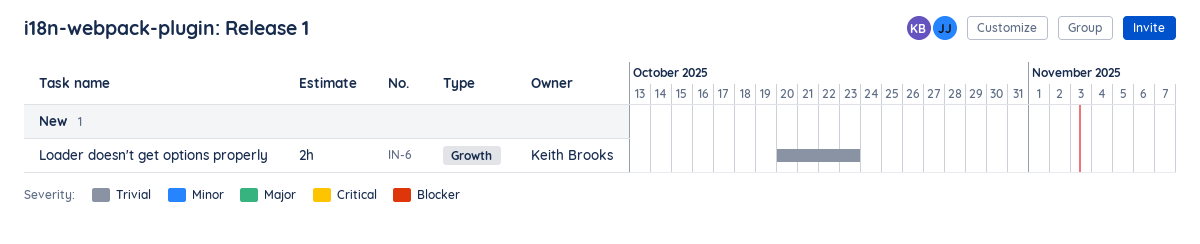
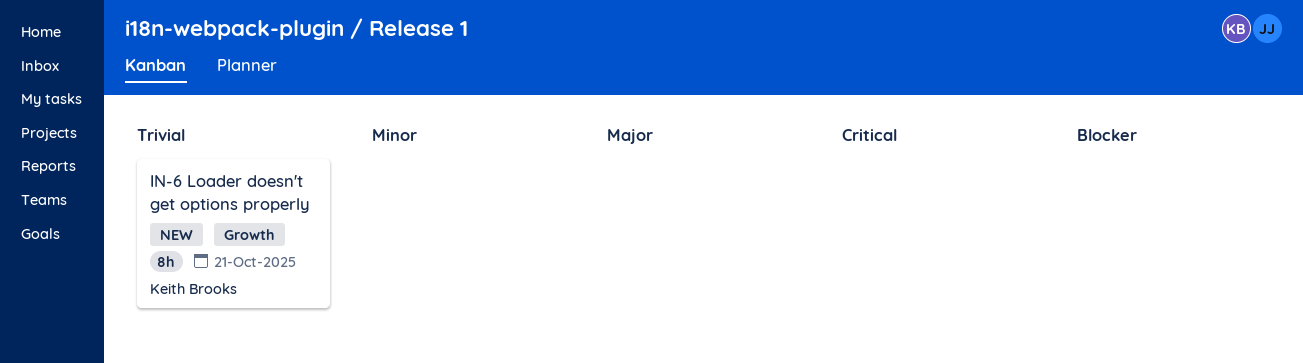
IN-6, estimate: 2h -> 8h
IN-6, due: Oct 23 -> Oct 21

